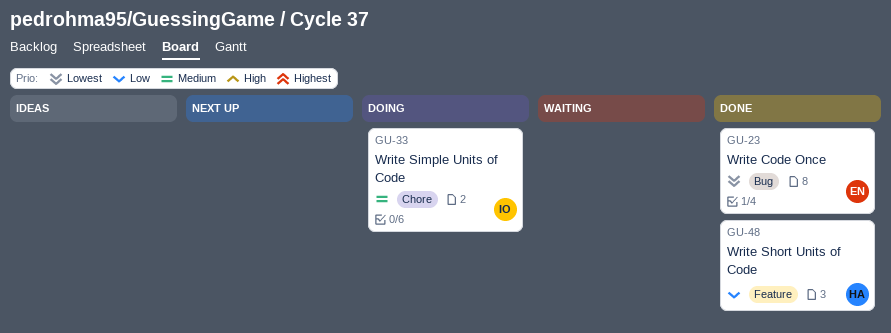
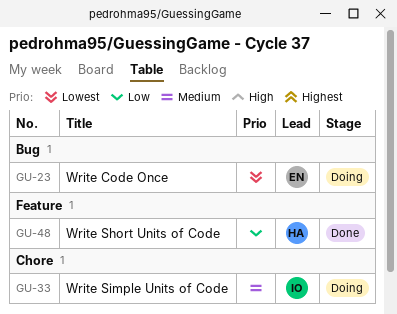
GU-23, status: Done -> Doing

